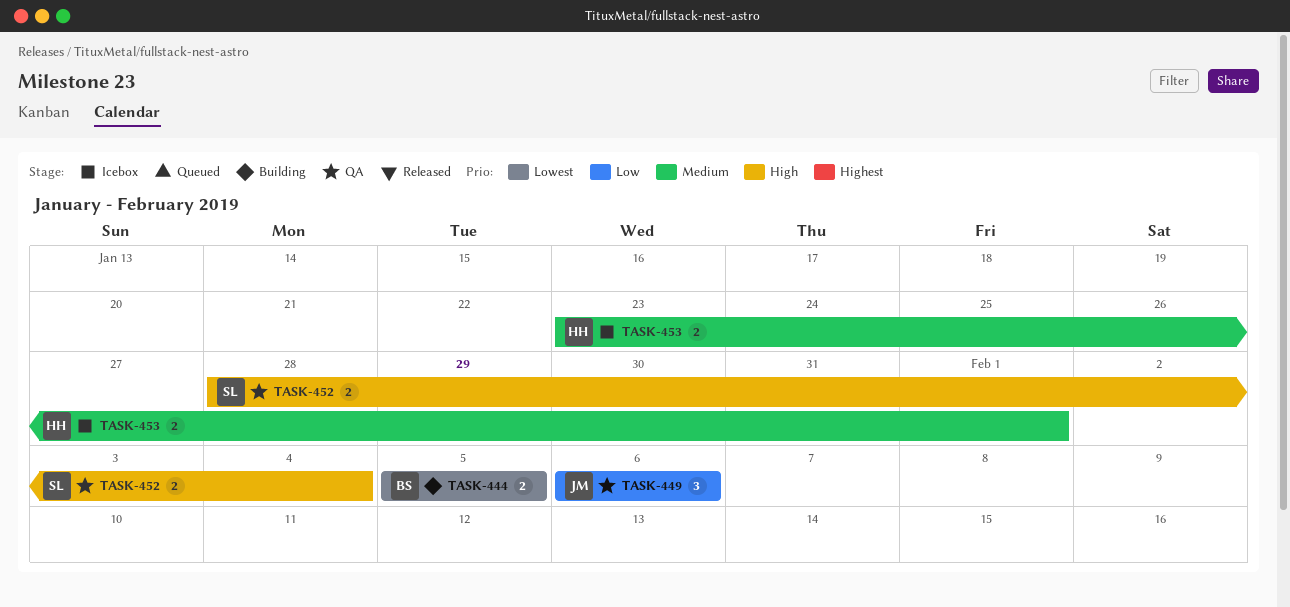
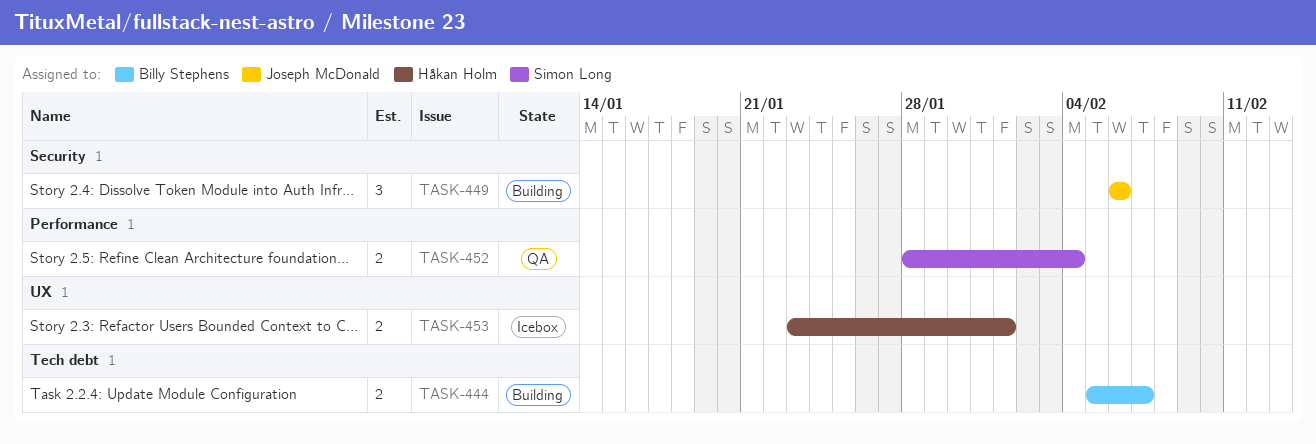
TASK-444, due: Feb 5 -> Feb 7
TASK-449, status: QA -> Building

